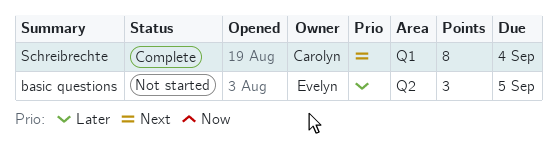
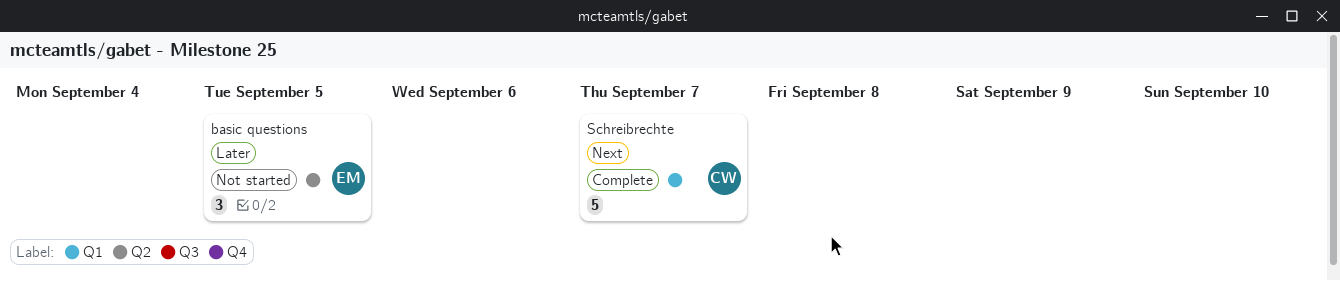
Schreibrechte, estimate: 8 -> 5
Schreibrechte, due: Sep 4 -> Sep 7

